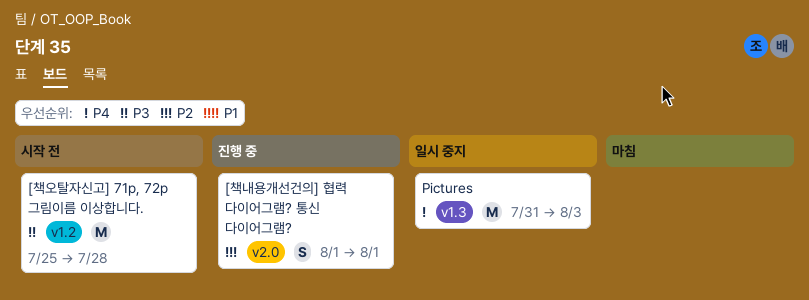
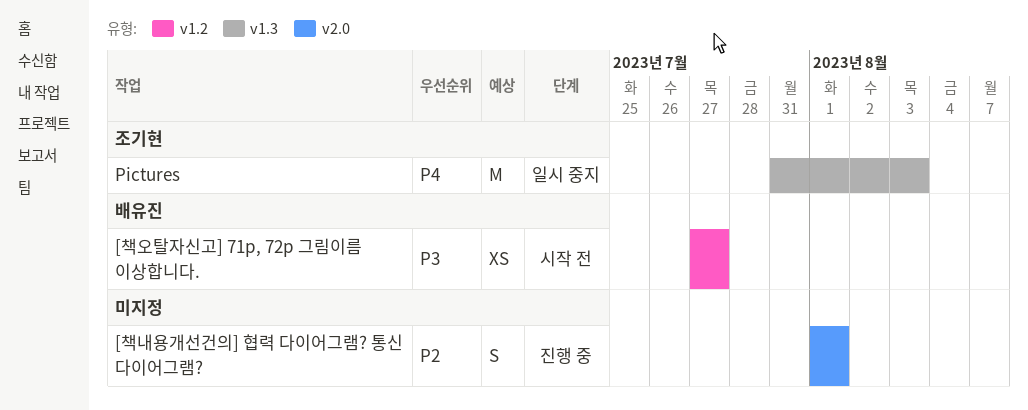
[책오탈자신고] 71p, 72p 그림이름 이상합니다., estimate: M -> XS
[책오탈자신고] 71p, 72p 그림이름 이상합니다., start: Jul 25 -> Jul 27
[책오탈자신고] 71p, 72p 그림이름 이상합니다., due: Jul 28 -> Jul 27

